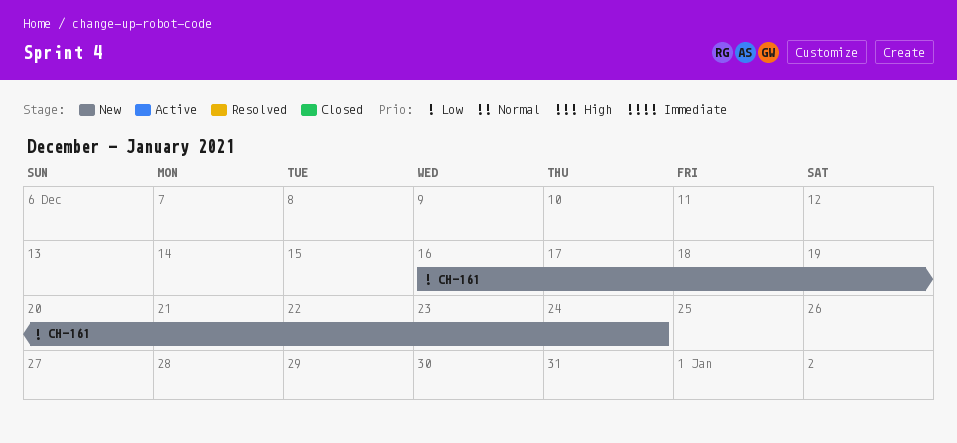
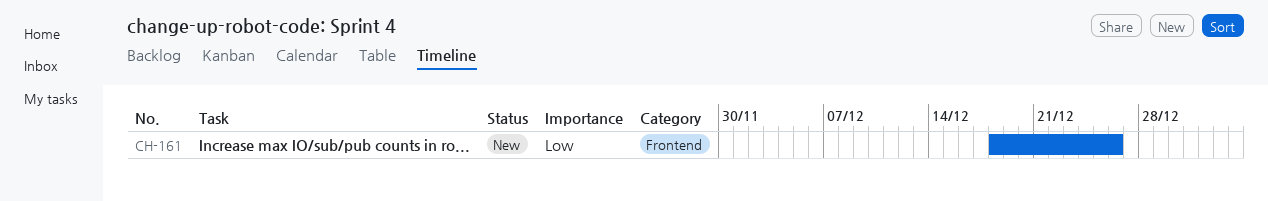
CH-161, start: Dec 16 -> Dec 18
CH-161, due: Dec 24 -> Dec 26

